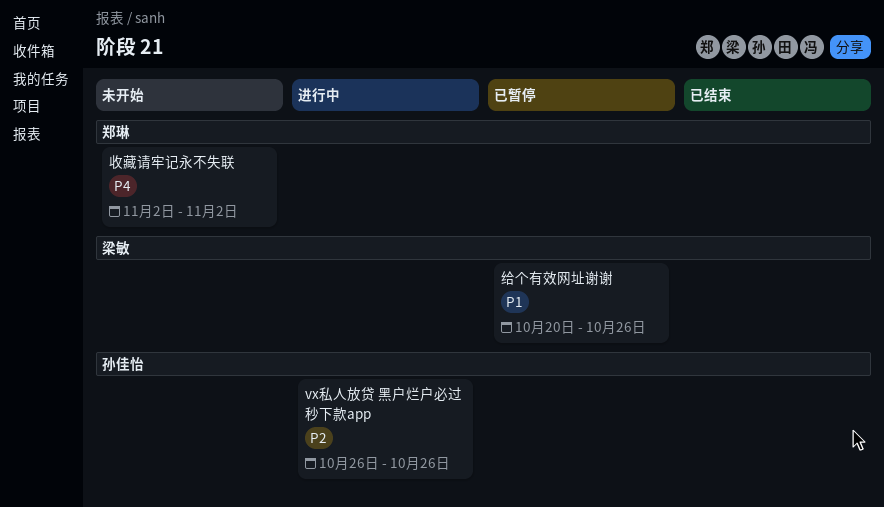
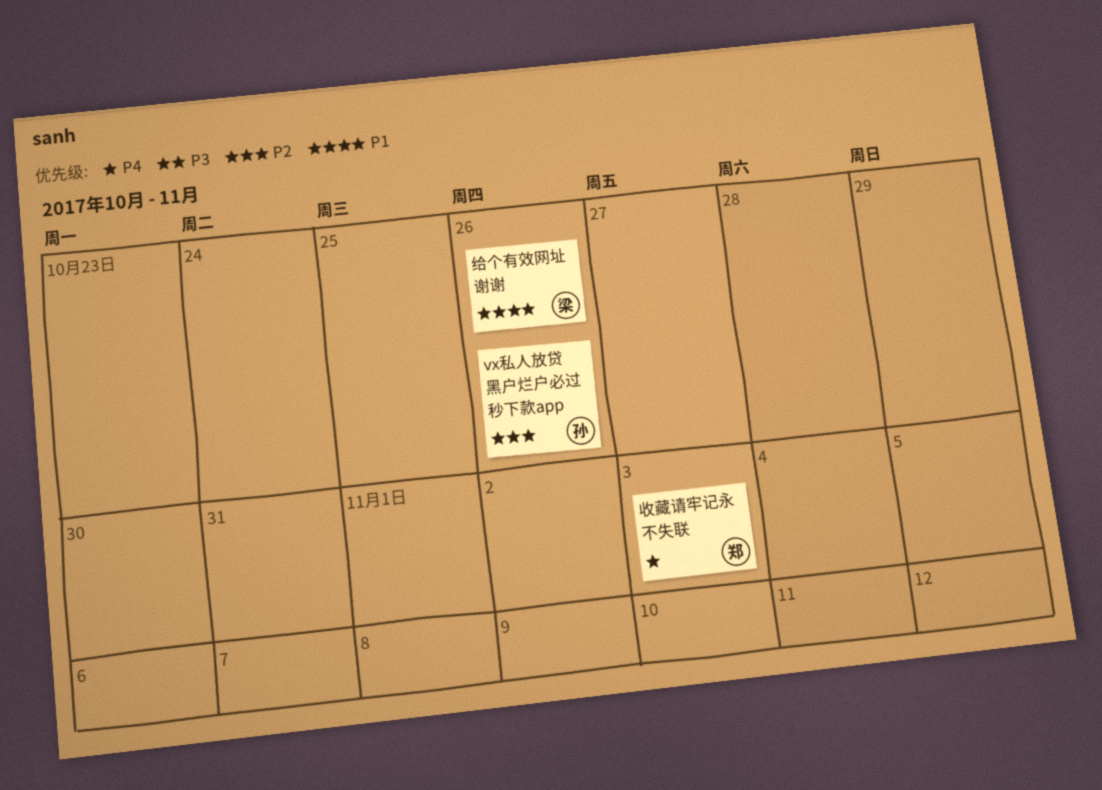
收藏请牢记永不失联, due: Nov 2 -> Nov 3

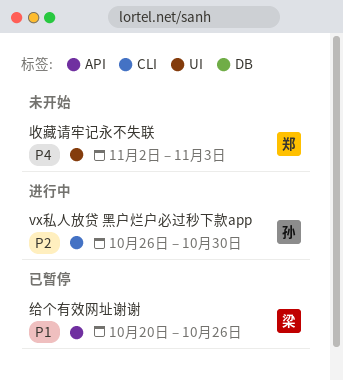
vx私人放贷 黑户烂户必过秒下款app, due: Oct 26 -> Oct 30

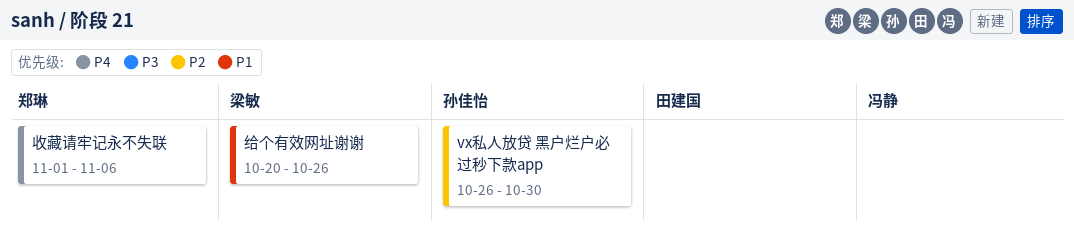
收藏请牢记永不失联, start: Nov 2 -> Nov 1
收藏请牢记永不失联, due: Nov 3 -> Nov 6

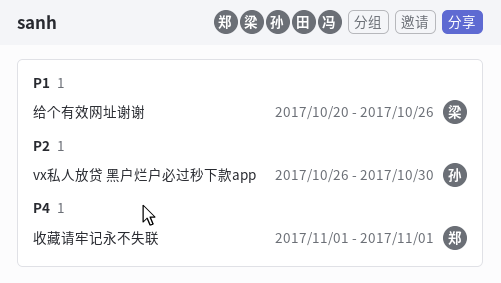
收藏请牢记永不失联, due: Nov 6 -> Nov 1

